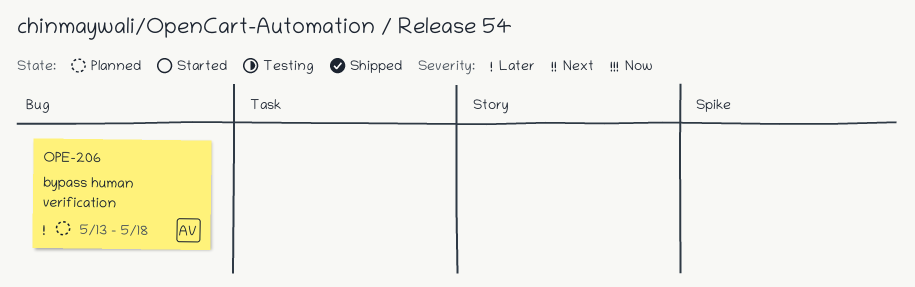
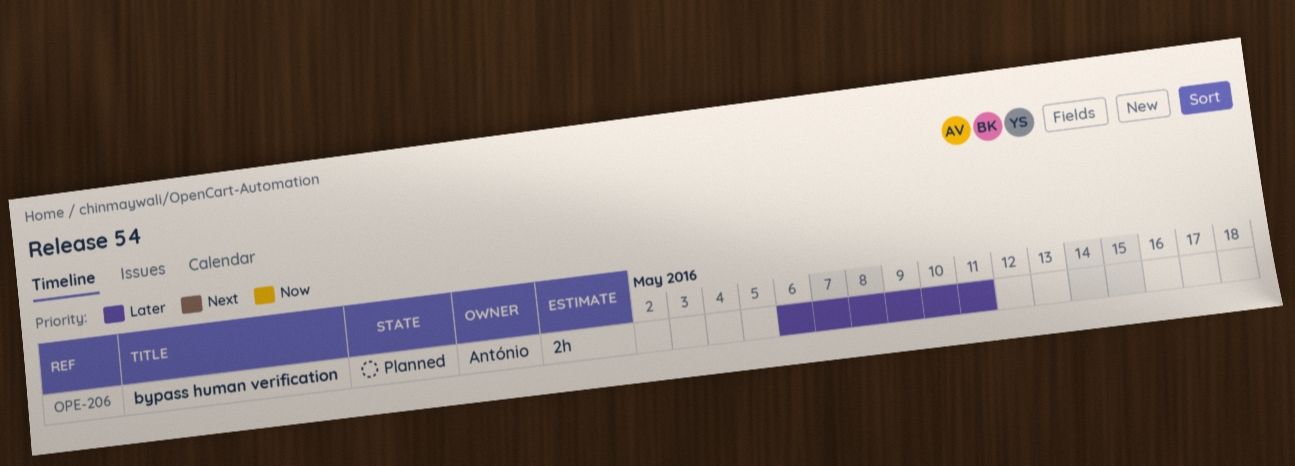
OPE-206, start: May 13 -> May 6
OPE-206, due: May 18 -> May 11

